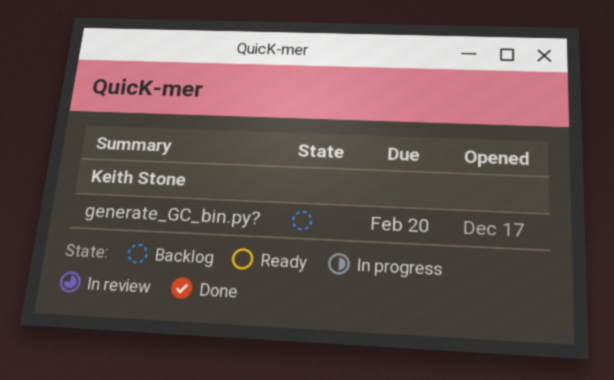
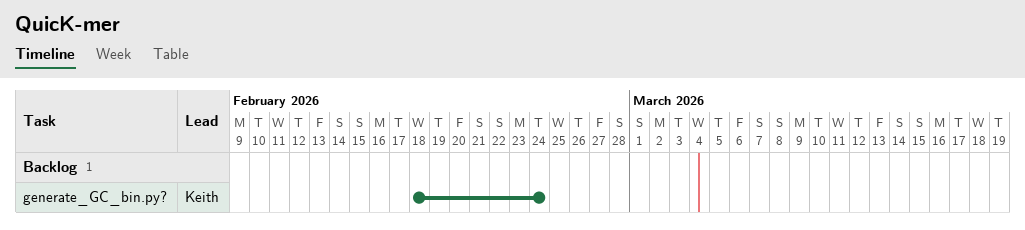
generate_GC_bin.py?, due: Feb 20 -> Feb 24

